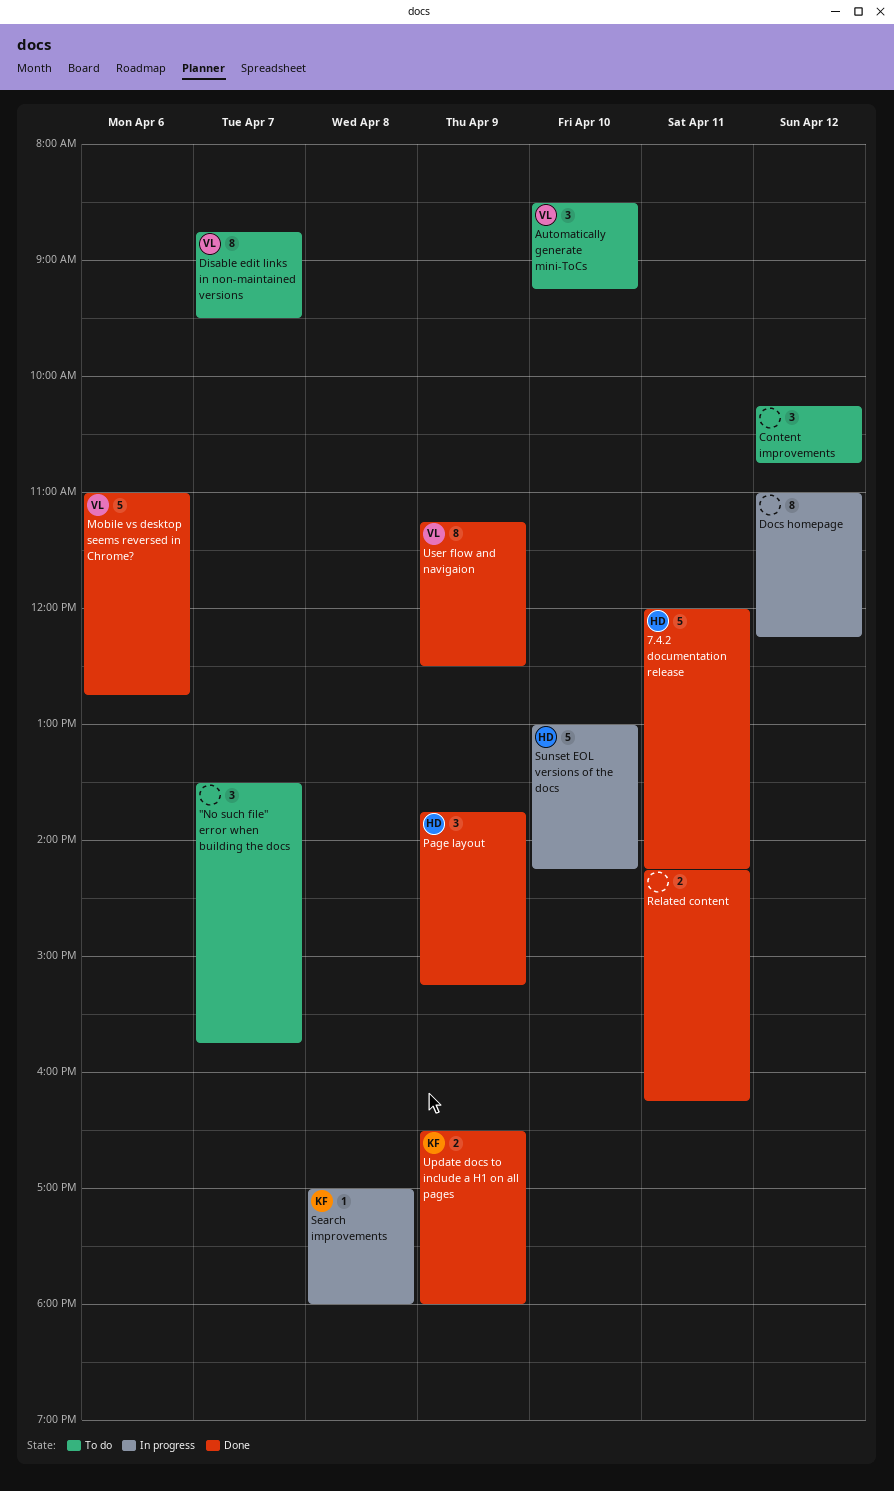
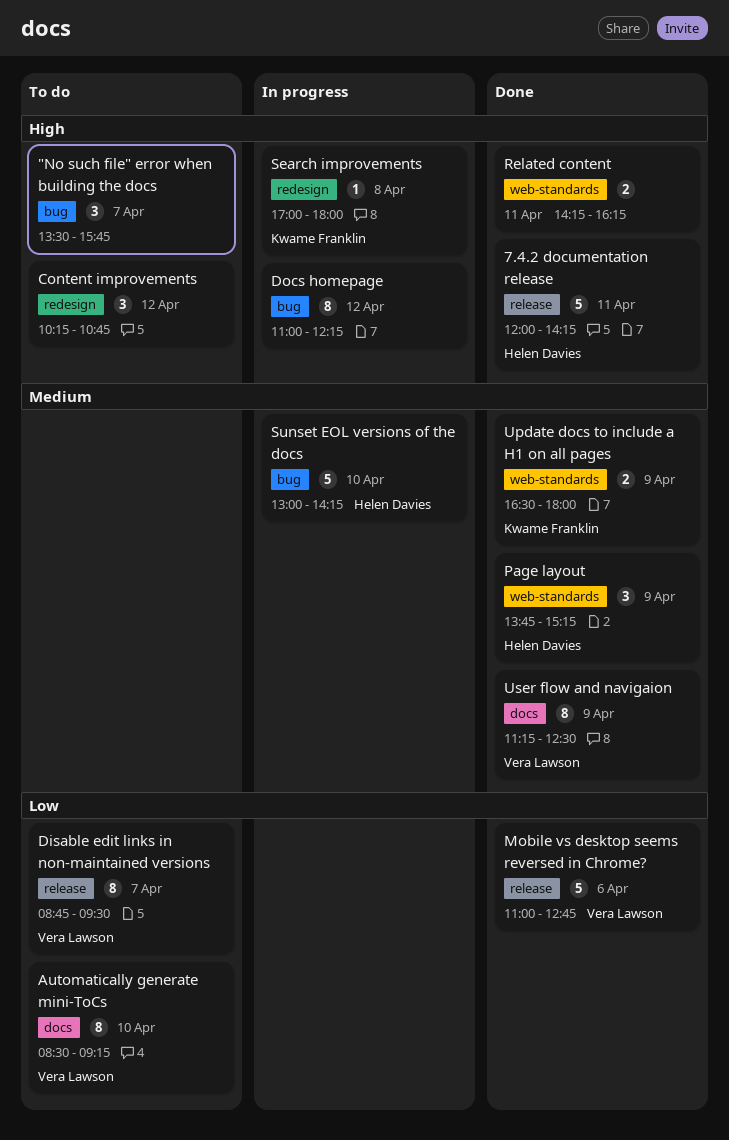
Automatically generate mini-ToCs, estimate: 3 -> 8

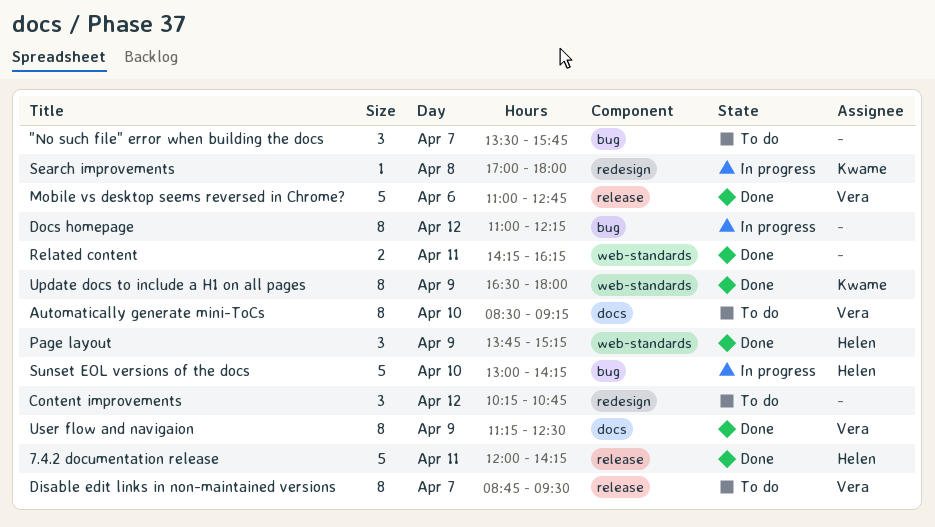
Update docs to include a H1 on all pages, estimate: 2 -> 8

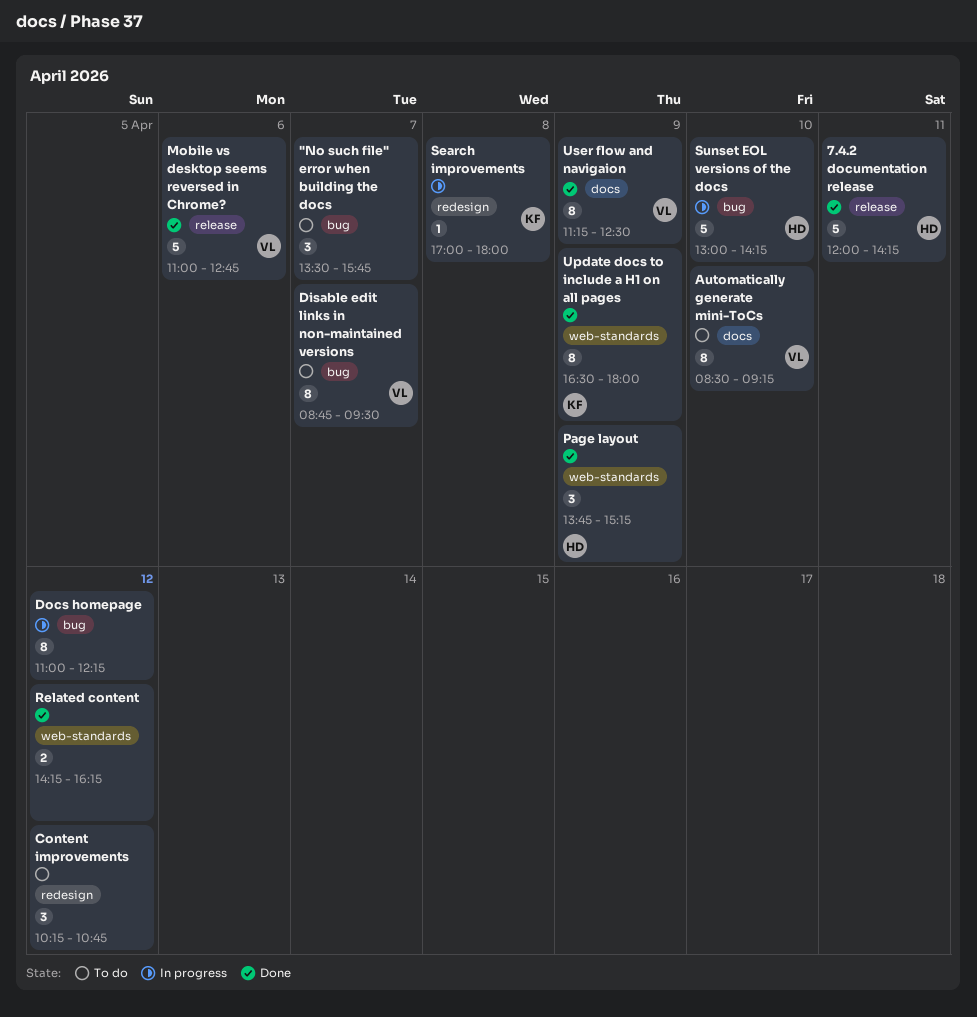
Disable edit links in non-maintained versions, label: release -> bug
Related content, day: Apr 11 -> Apr 12

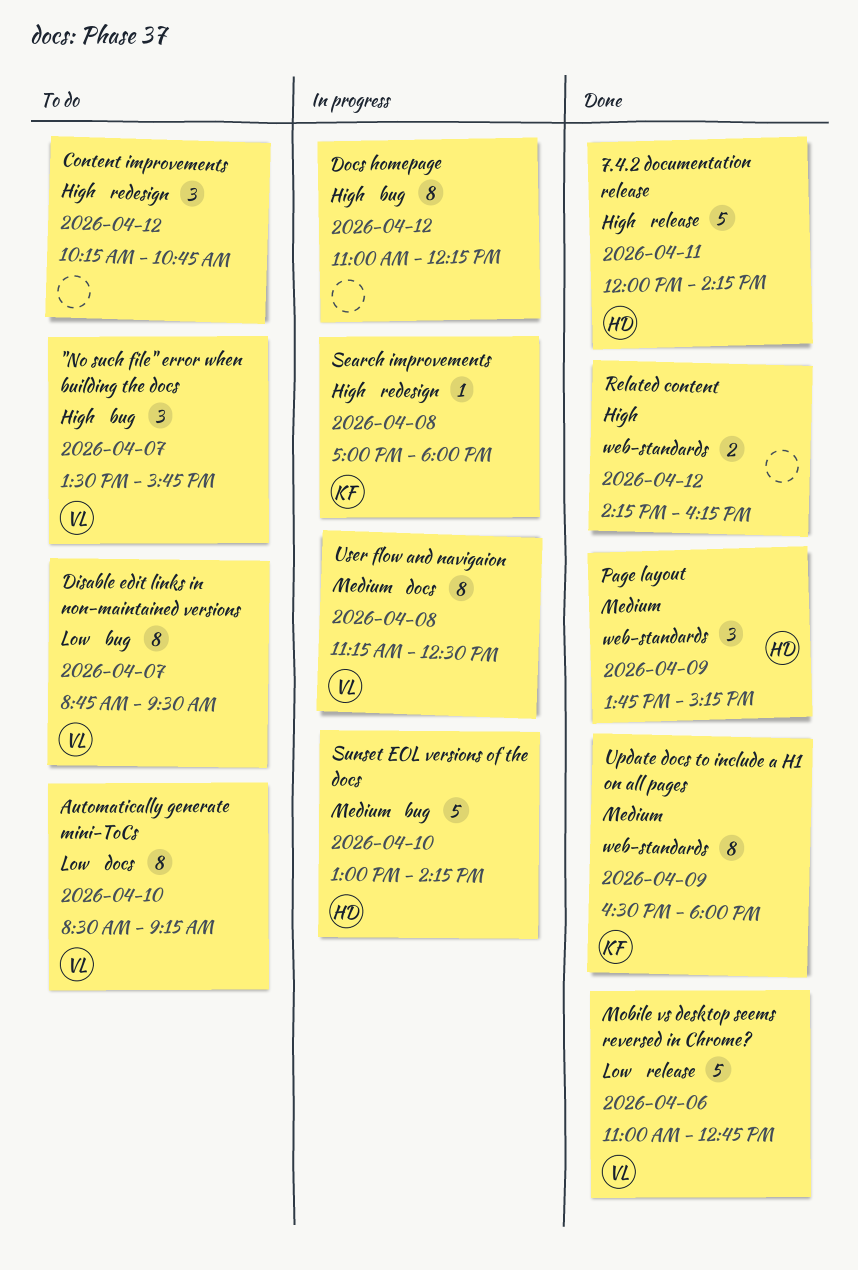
"No such file" error when building the docs, owner: none -> VL
User flow and navigaion, status: Done -> In progress
User flow and navigaion, day: Apr 9 -> Apr 8

